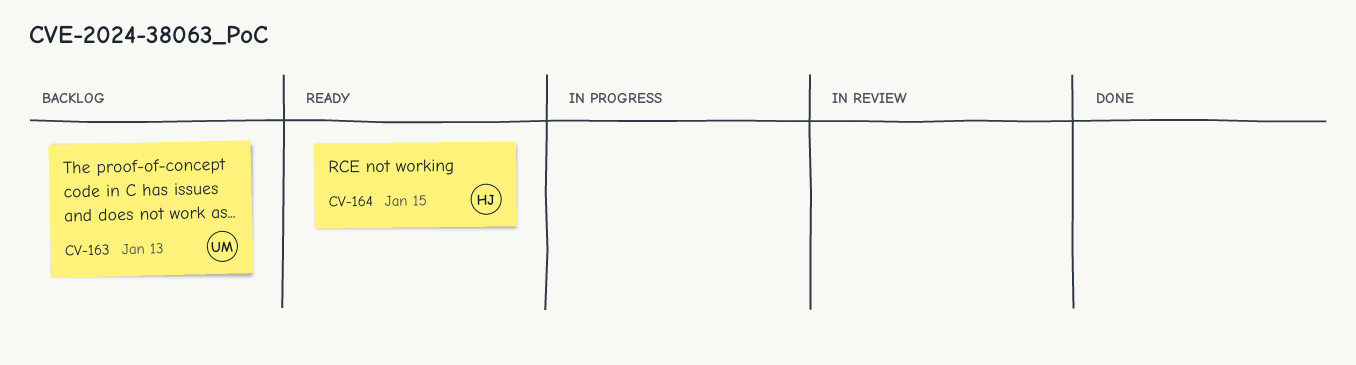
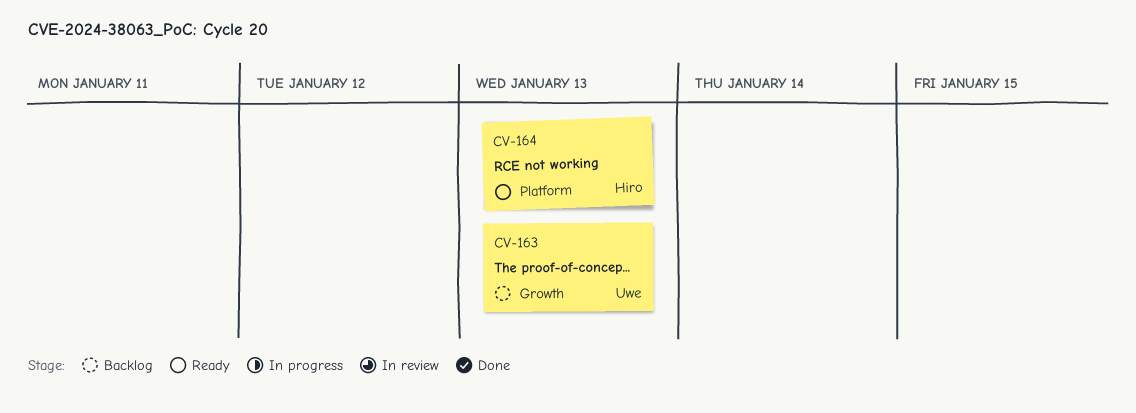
CV-164, due: Jan 15 -> Jan 13

